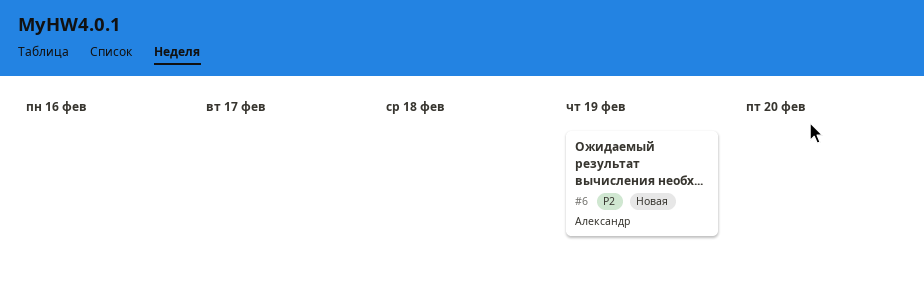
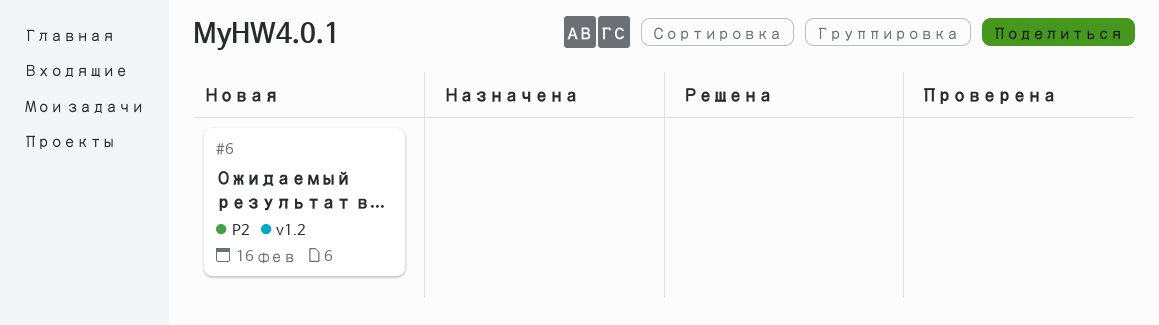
#6, due: Feb 19 -> Feb 16

